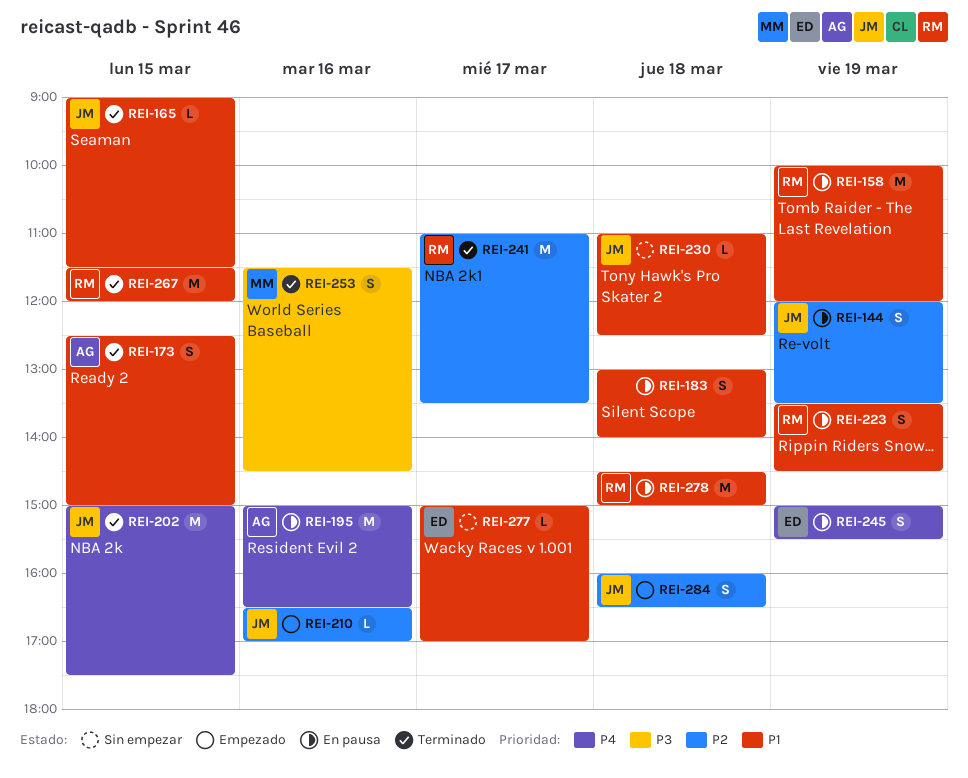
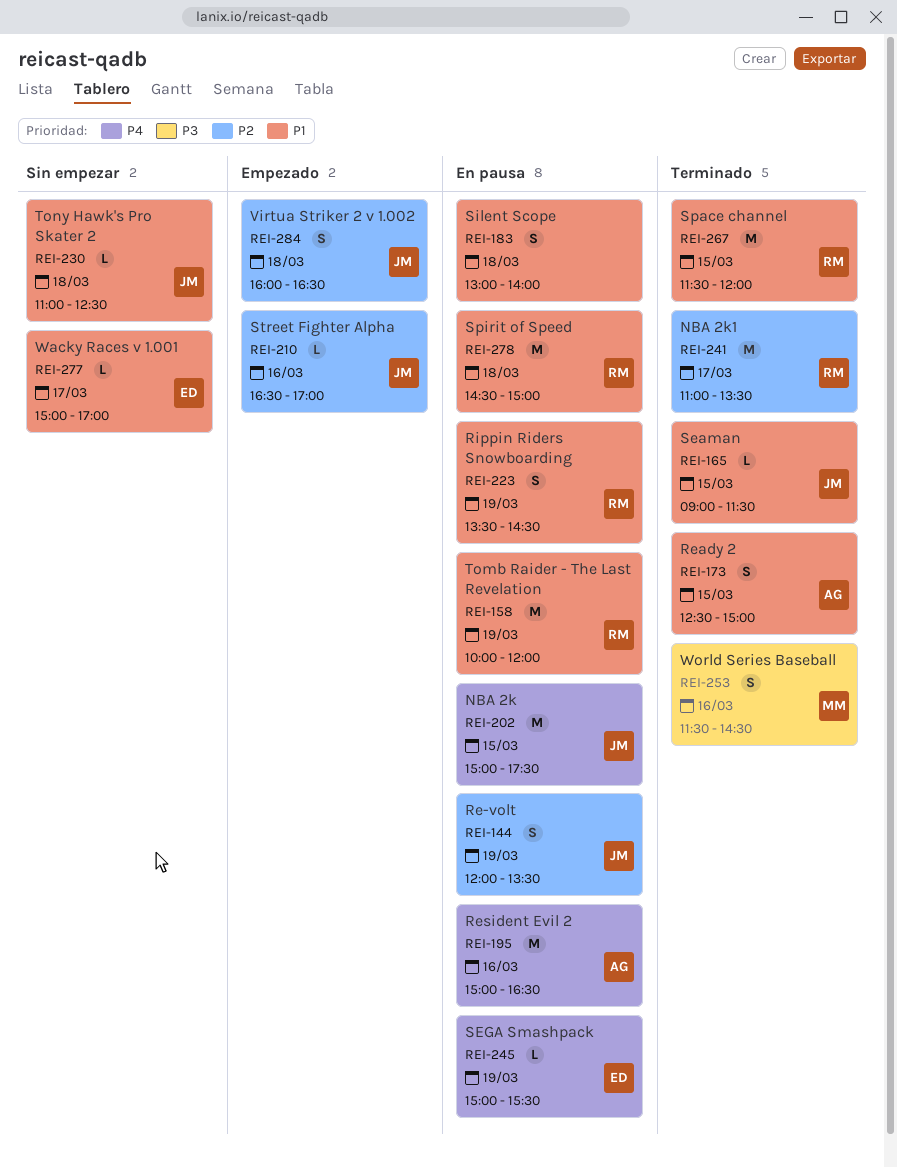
REI-202, status: Terminado -> En pausa
REI-245, estimate: S -> L

